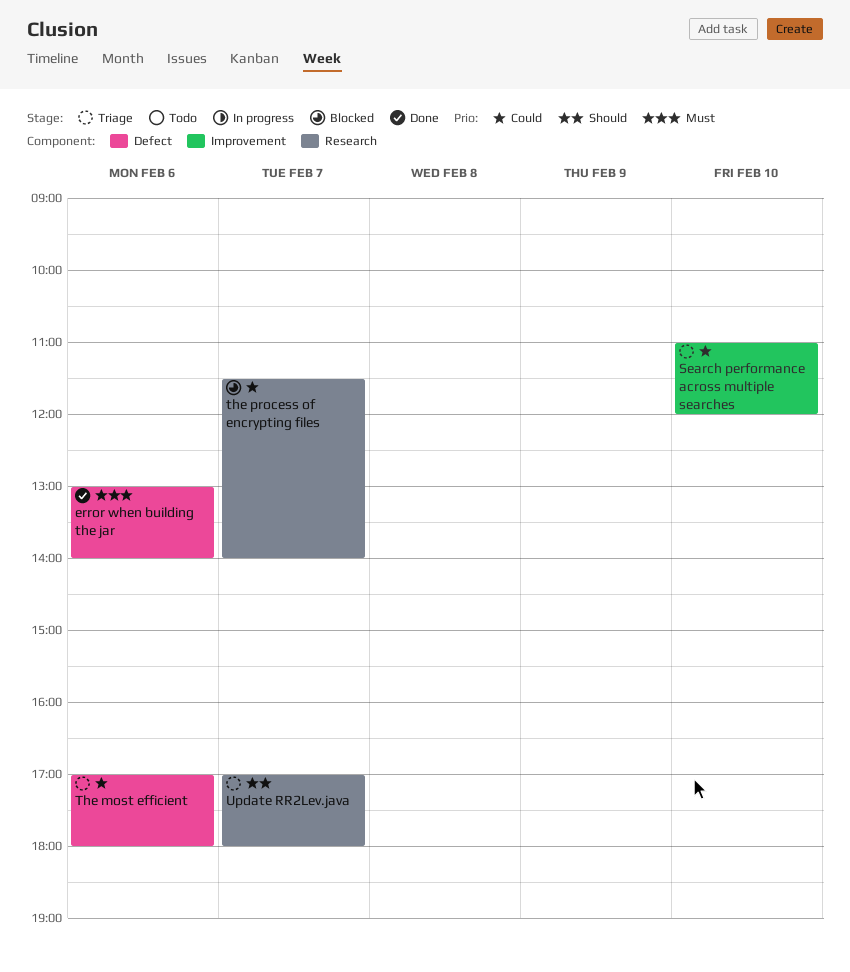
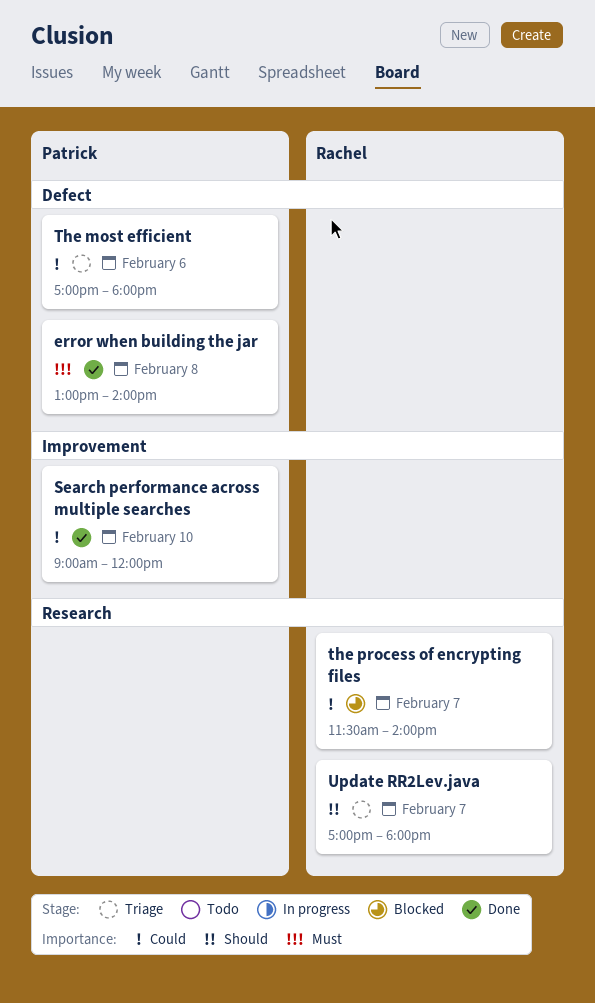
error when building the jar, day: Feb 6 -> Feb 8
Search performance across multiple searches, status: Triage -> Done
Search performance across multiple searches, begins: 11:00 -> 09:00

